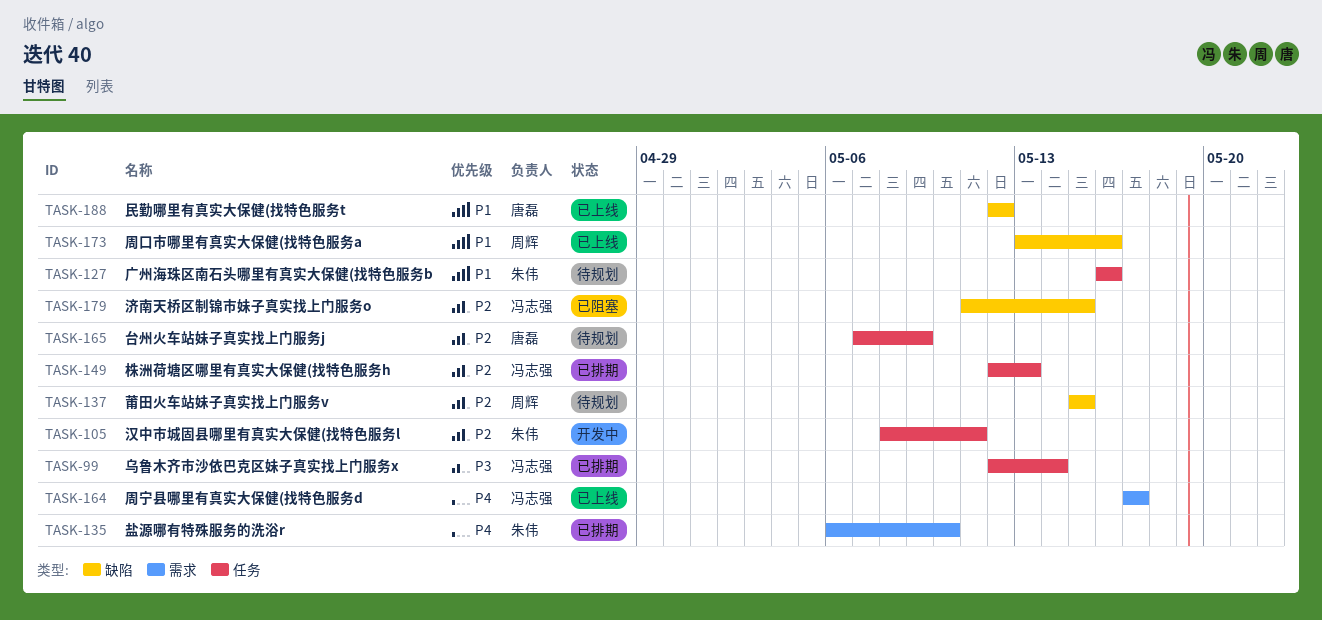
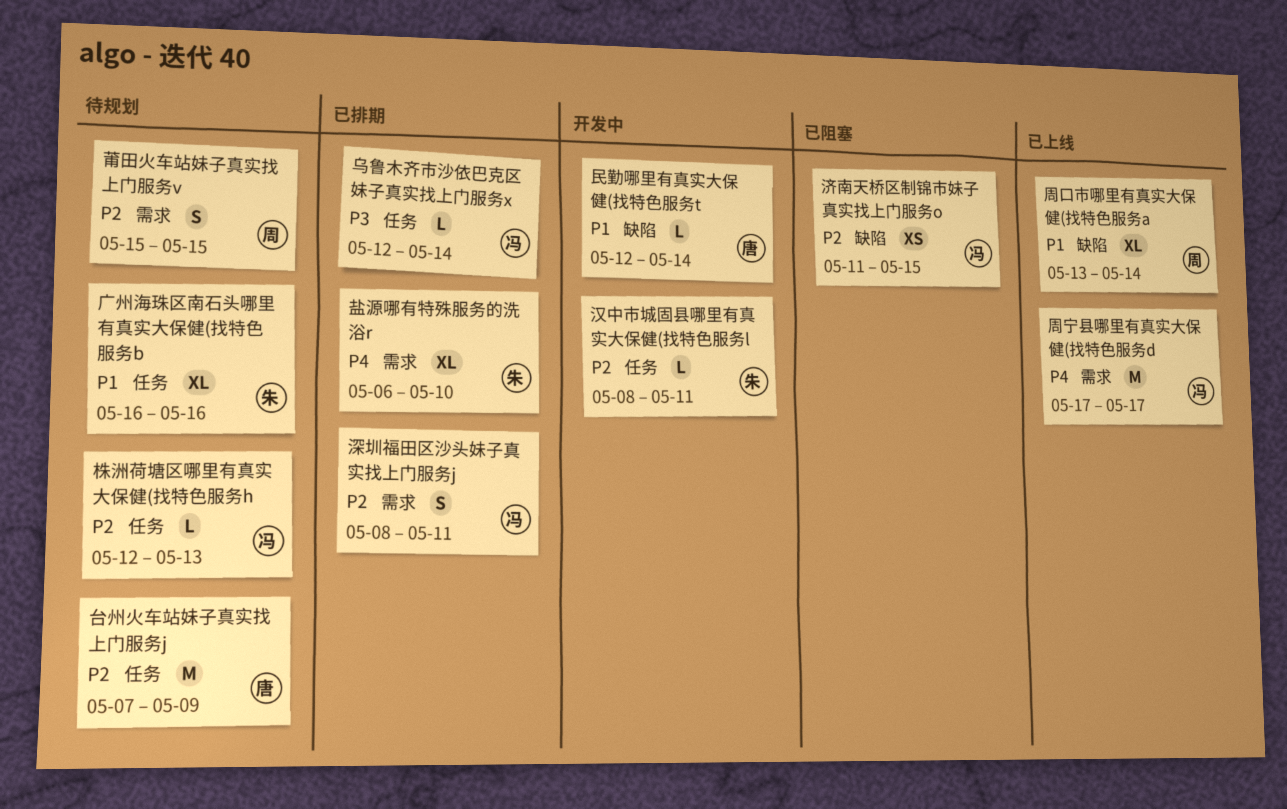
周口市哪里有真实大保健(找特色服务a, due: May 16 -> May 14
株洲荷塘区哪里有真实大保健(找特色服务h, status: 已排期 -> 待规划
民勤哪里有真实大保健(找特色服务t, status: 已上线 -> 开发中
民勤哪里有真实大保健(找特色服务t, due: May 12 -> May 14
深圳福田区沙头妹子真实找上门服务j: none -> present
莆田火车站妹子真实找上门服务v, label: 缺陷 -> 需求

